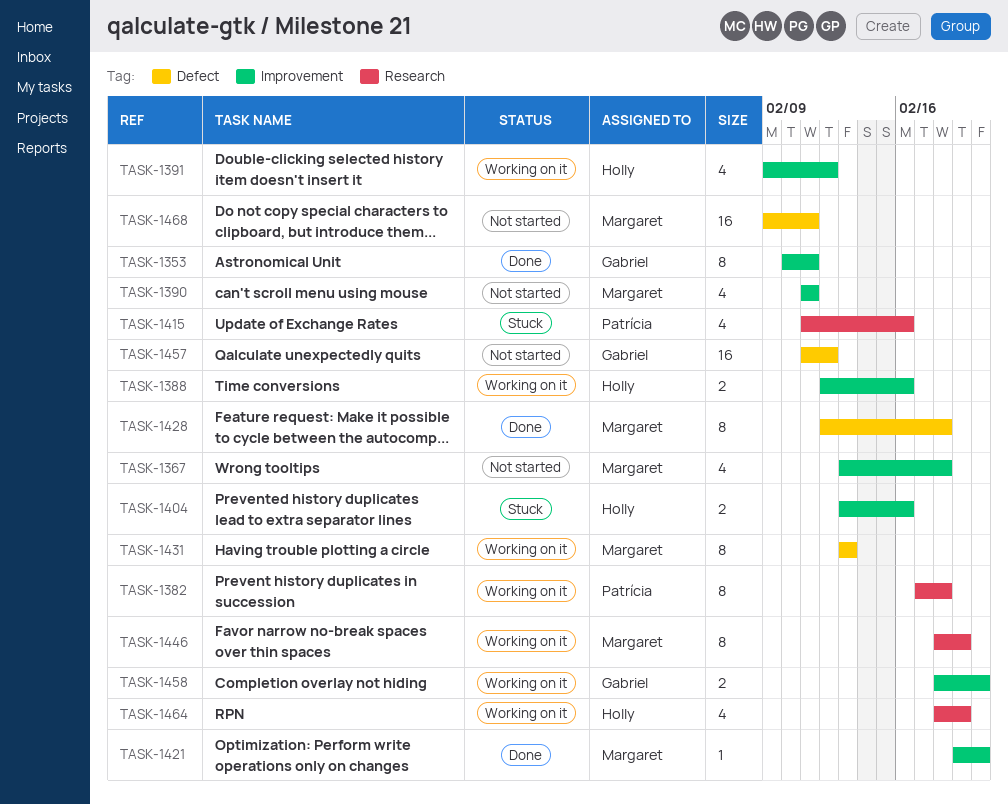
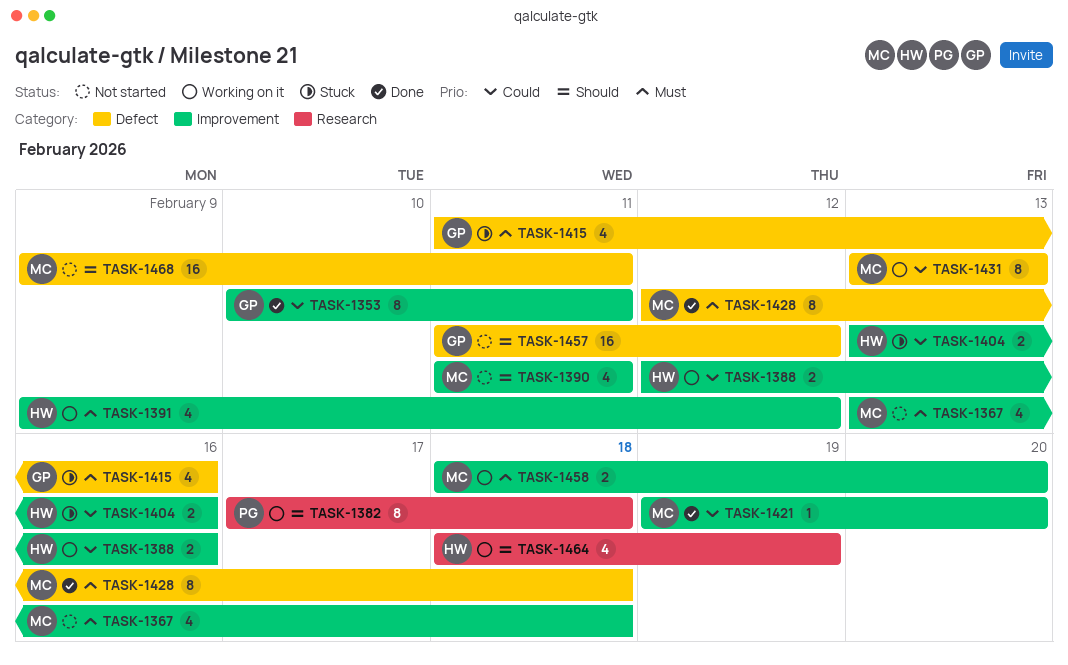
TASK-1415, owner: Patrícia -> Gabriel
TASK-1415, label: Research -> Defect
TASK-1446: present -> none
TASK-1458, owner: Gabriel -> Margaret

